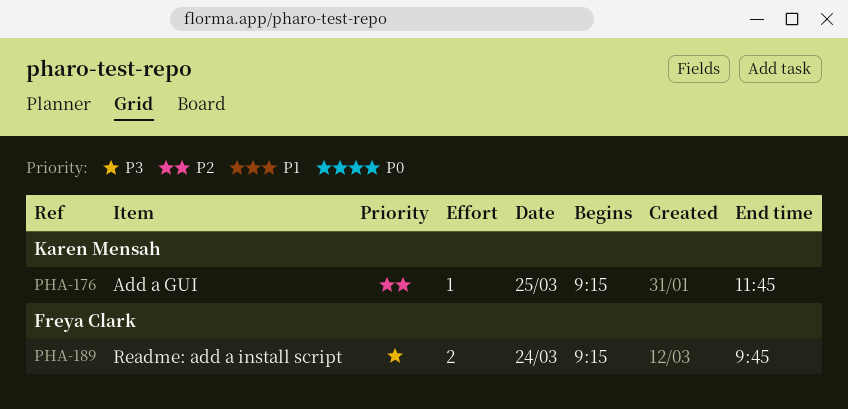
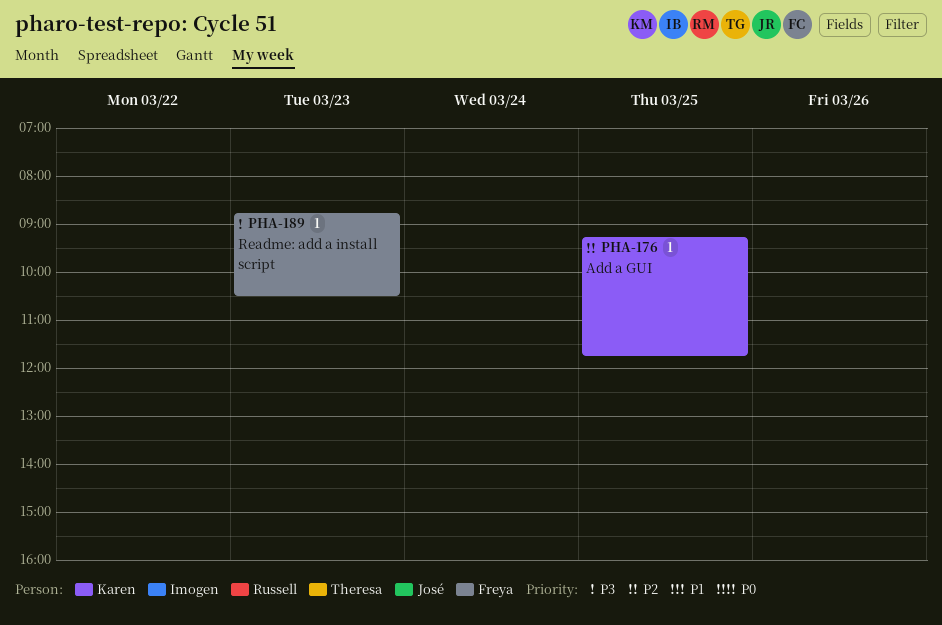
PHA-189, estimate: 2 -> 1
PHA-189, day: Mar 24 -> Mar 23
PHA-189, begins: 09:15 -> 08:45
PHA-189, ends: 09:45 -> 10:30

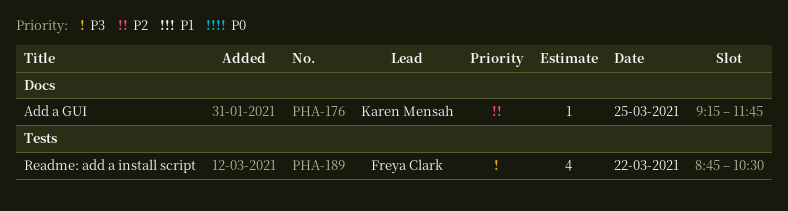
PHA-189, estimate: 1 -> 4
PHA-189, day: Mar 23 -> Mar 22

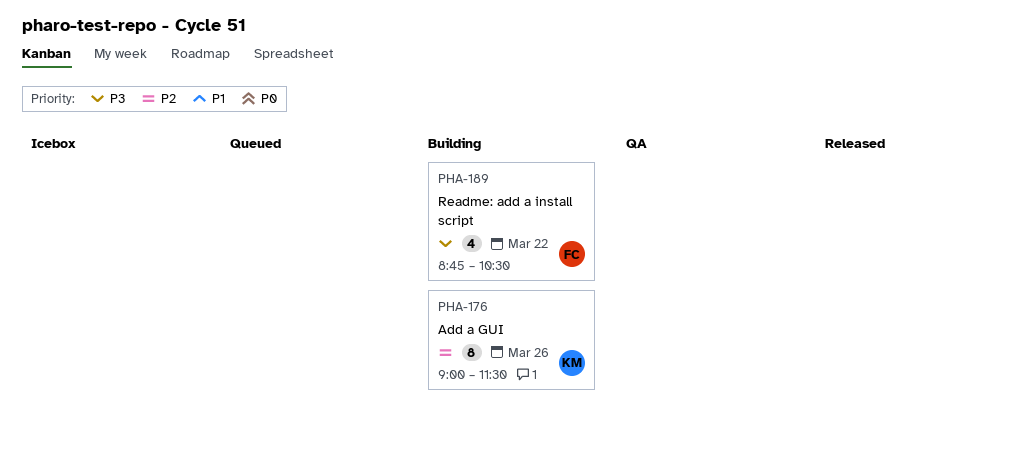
PHA-176, estimate: 1 -> 8
PHA-176, day: Mar 25 -> Mar 26
PHA-176, begins: 09:15 -> 09:00
PHA-176, ends: 11:45 -> 11:30

